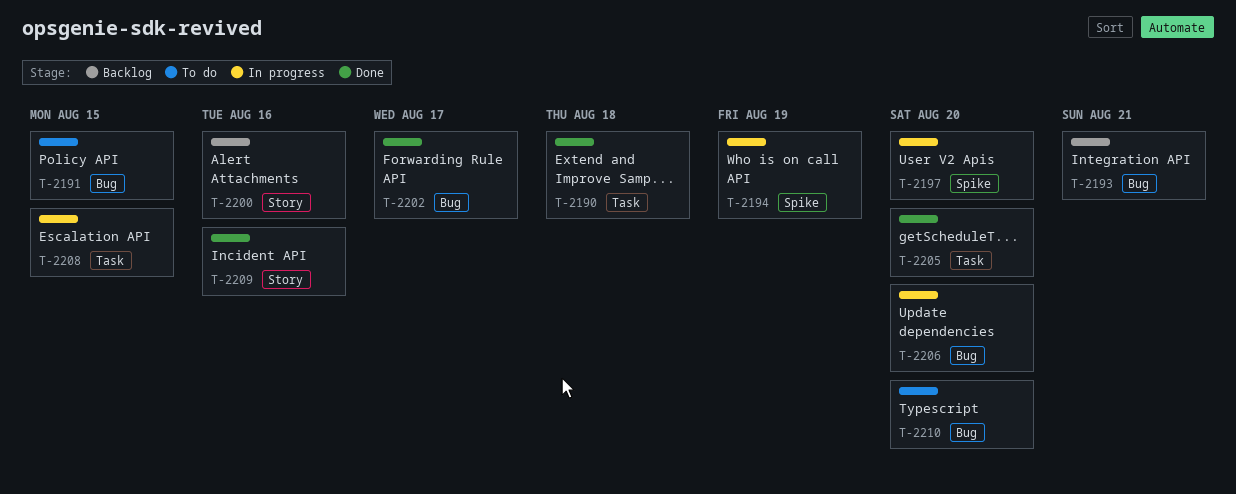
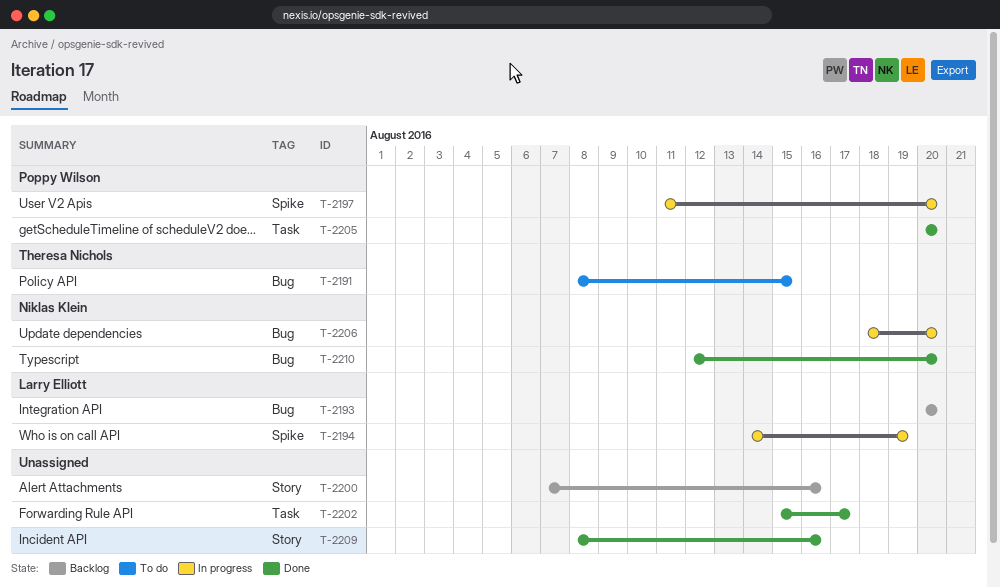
T-2190: present -> none
T-2193, due: Aug 21 -> Aug 20
T-2202, label: Bug -> Task
T-2208: present -> none
T-2210, status: To do -> Done

